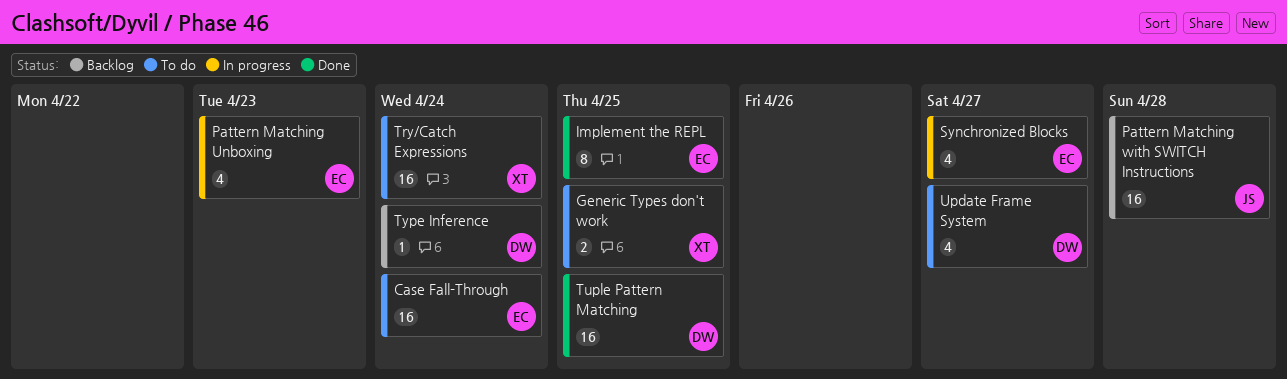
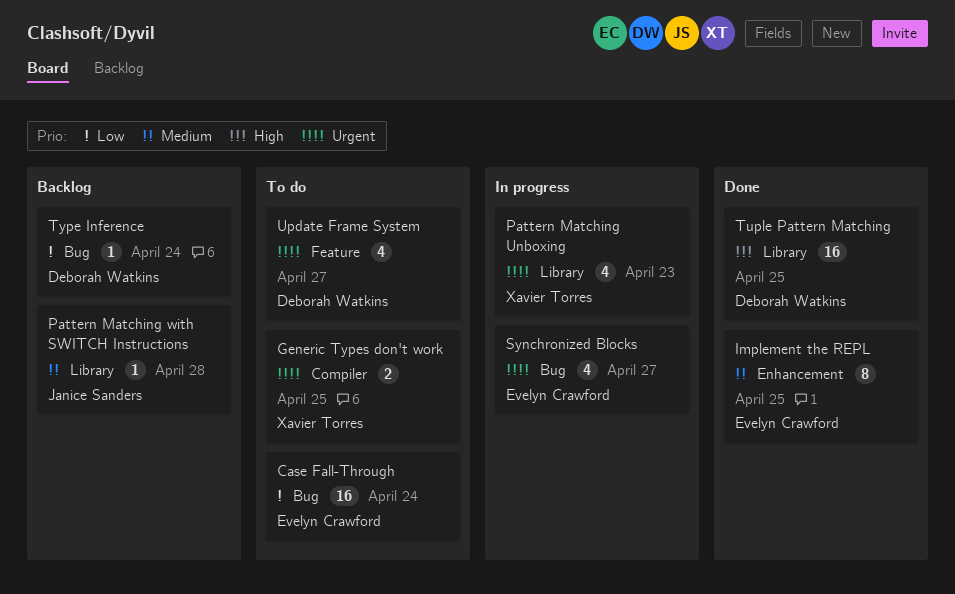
Pattern Matching Unboxing, owner: Evelyn Crawford -> Xavier Torres
Pattern Matching with SWITCH Instructions, estimate: 16 -> 1
Try/Catch Expressions: present -> none

